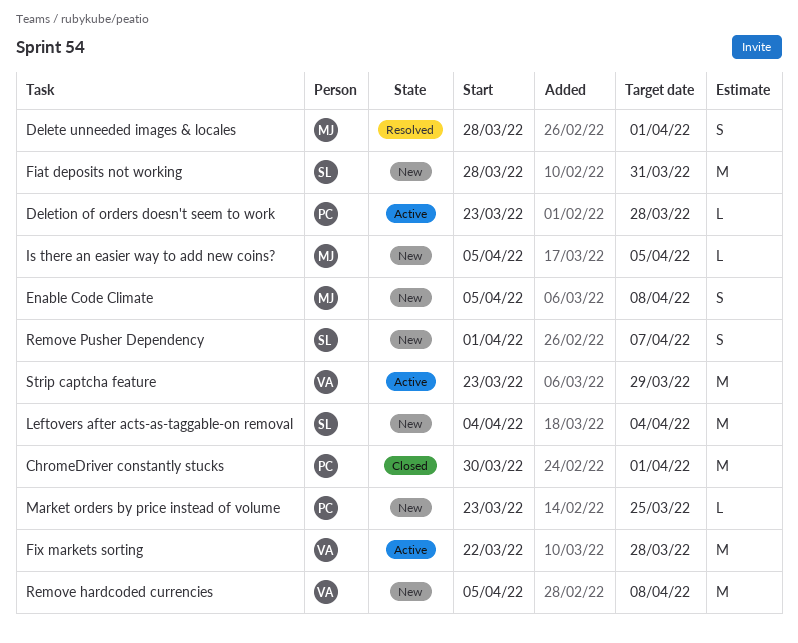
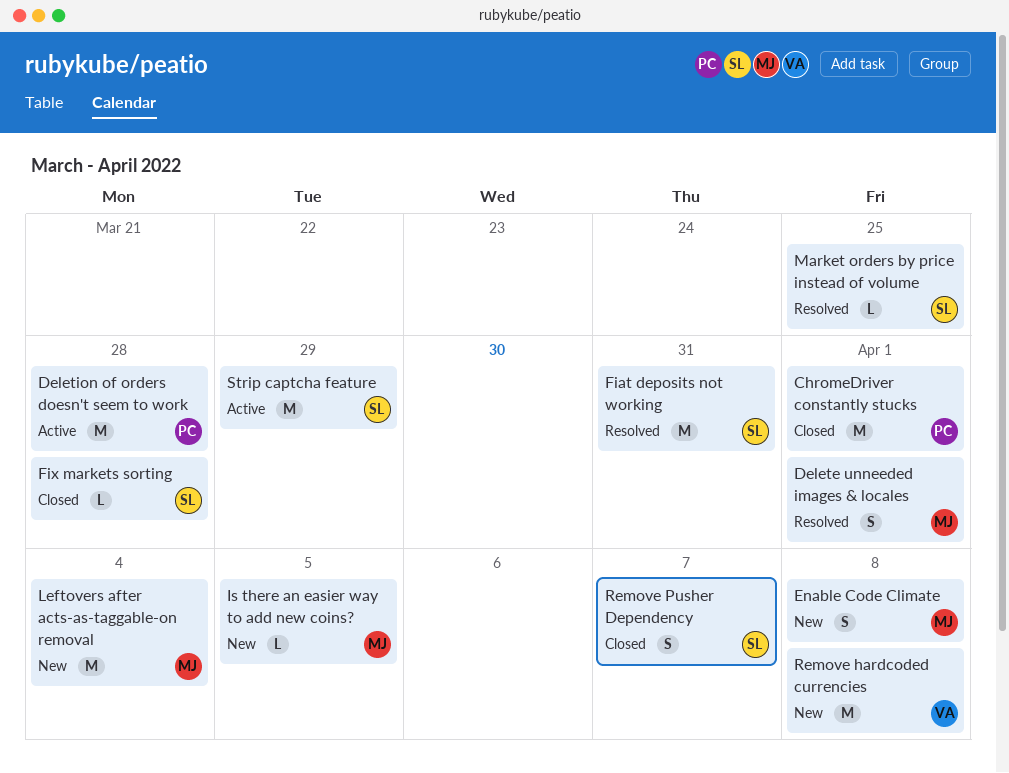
Deletion of orders doesn't seem to work, estimate: L -> M
Fiat deposits not working, status: New -> Resolved
Fix markets sorting, status: Active -> Closed
Fix markets sorting, owner: VA -> SL
Fix markets sorting, estimate: M -> L
Leftovers after acts-as-taggable-on removal, owner: SL -> MJ
Market orders by price instead of volume, status: New -> Resolved
Market orders by price instead of volume, owner: PC -> SL
Remove Pusher Dependency, status: New -> Closed
Strip captcha feature, owner: VA -> SL

